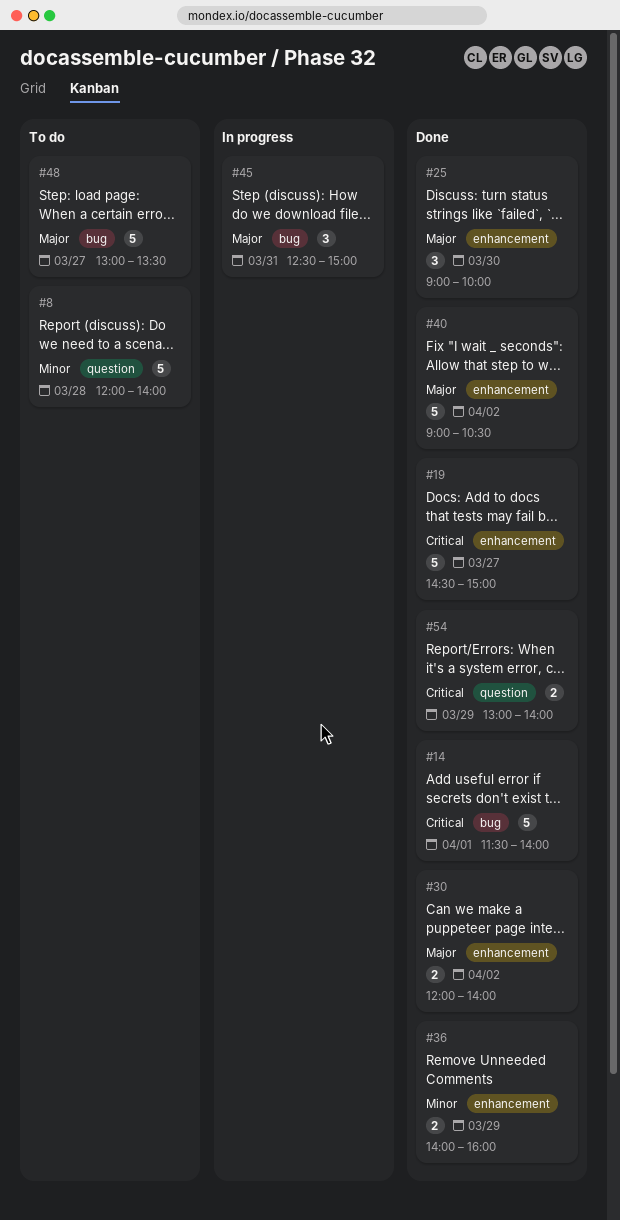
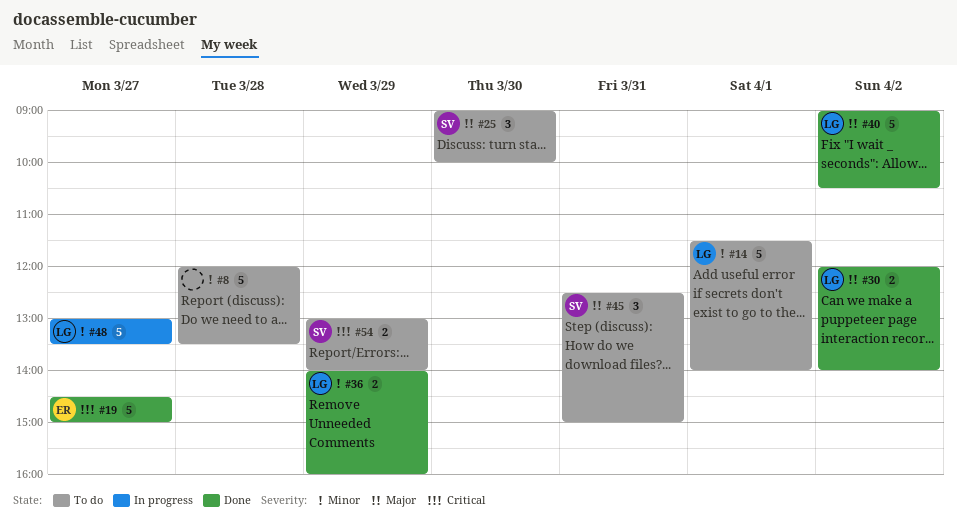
#8, ends: 14:00 -> 13:30
#14, status: Done -> To do
#14, priority: Critical -> Minor
#25, status: Done -> To do
#45, status: In progress -> To do
#48, status: To do -> In progress
#48, priority: Major -> Minor
#54, status: Done -> To do

